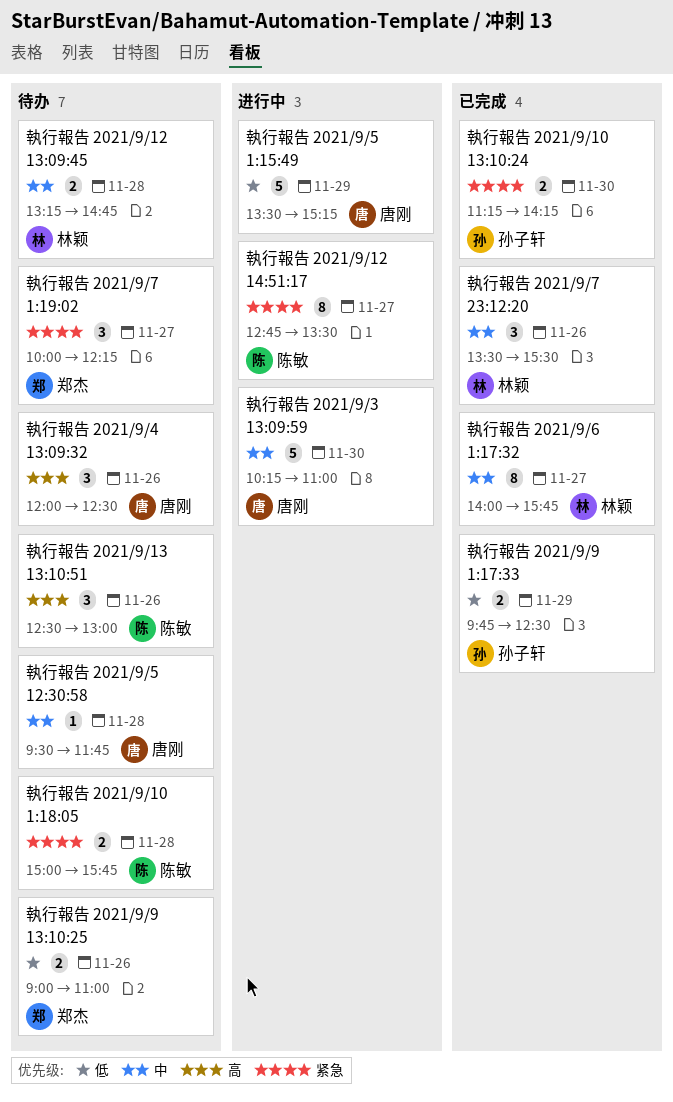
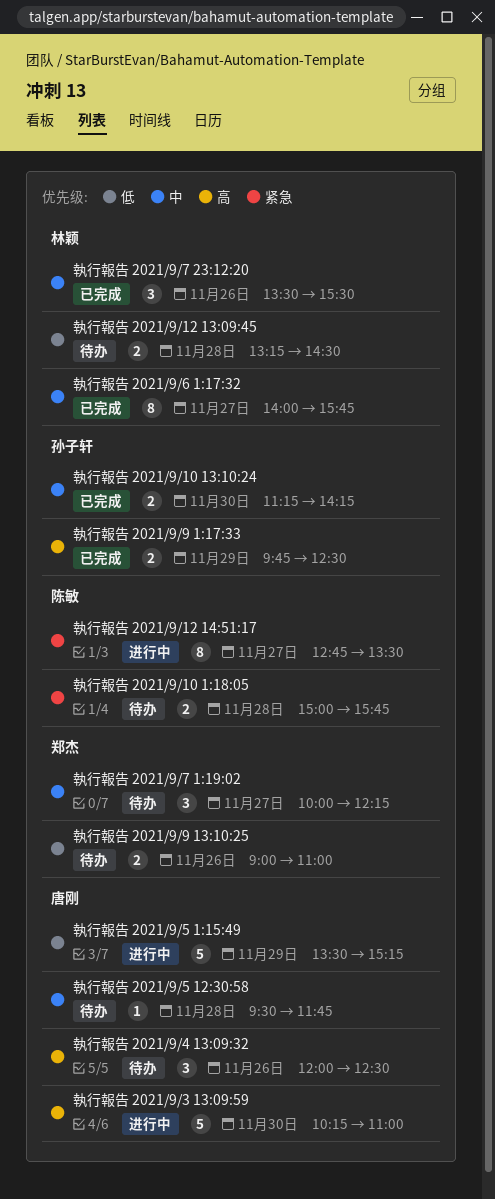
執行報告 2021/9/10 13:10:24, priority: 紧急 -> 中
執行報告 2021/9/12 13:09:45, priority: 中 -> 低
執行報告 2021/9/12 13:09:45, ends: 14:45 -> 14:30
執行報告 2021/9/13 13:10:51: present -> none
執行報告 2021/9/3 13:09:59, priority: 中 -> 高
執行報告 2021/9/7 1:19:02, priority: 紧急 -> 中
執行報告 2021/9/9 1:17:33, priority: 低 -> 高

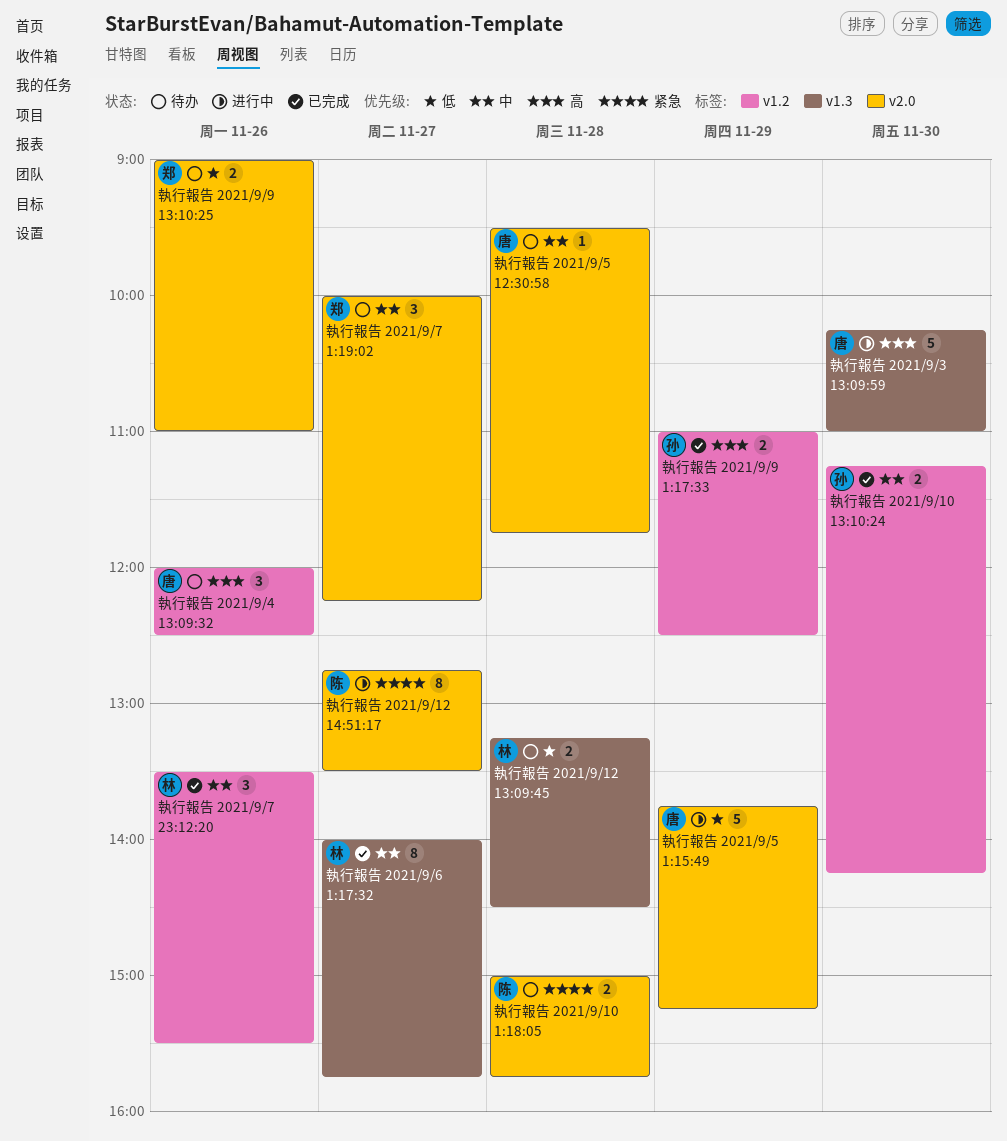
執行報告 2021/9/5 1:15:49, begins: 13:30 -> 13:45
執行報告 2021/9/9 1:17:33, begins: 09:45 -> 11:00

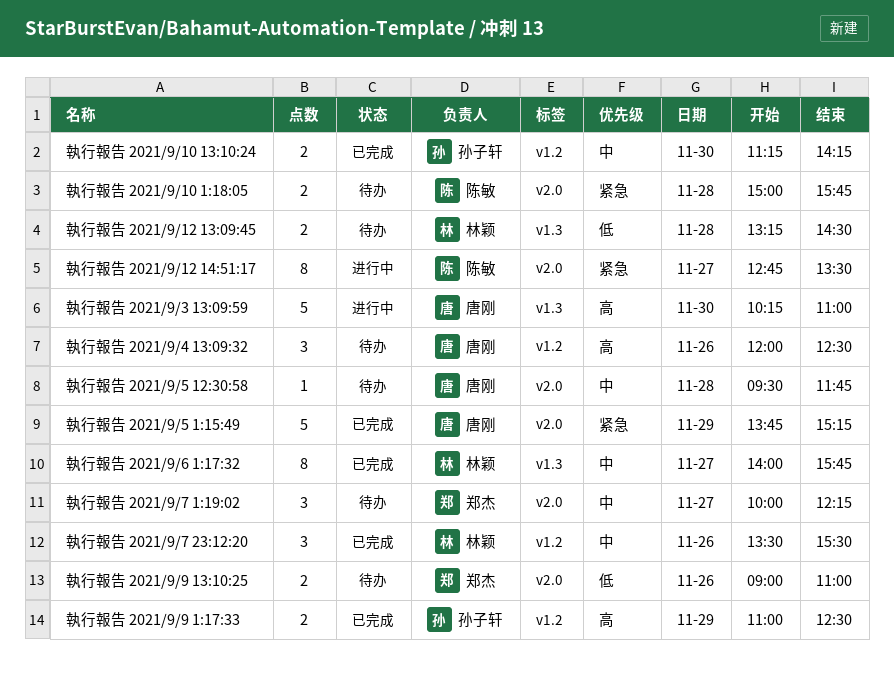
執行報告 2021/9/5 1:15:49, status: 进行中 -> 已完成
執行報告 2021/9/5 1:15:49, priority: 低 -> 紧急

